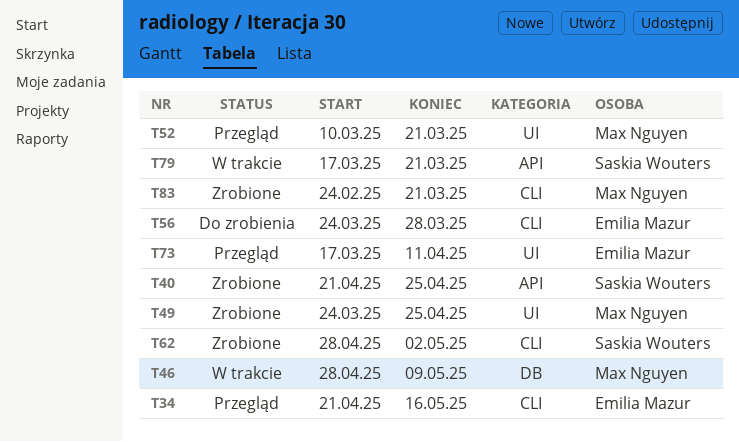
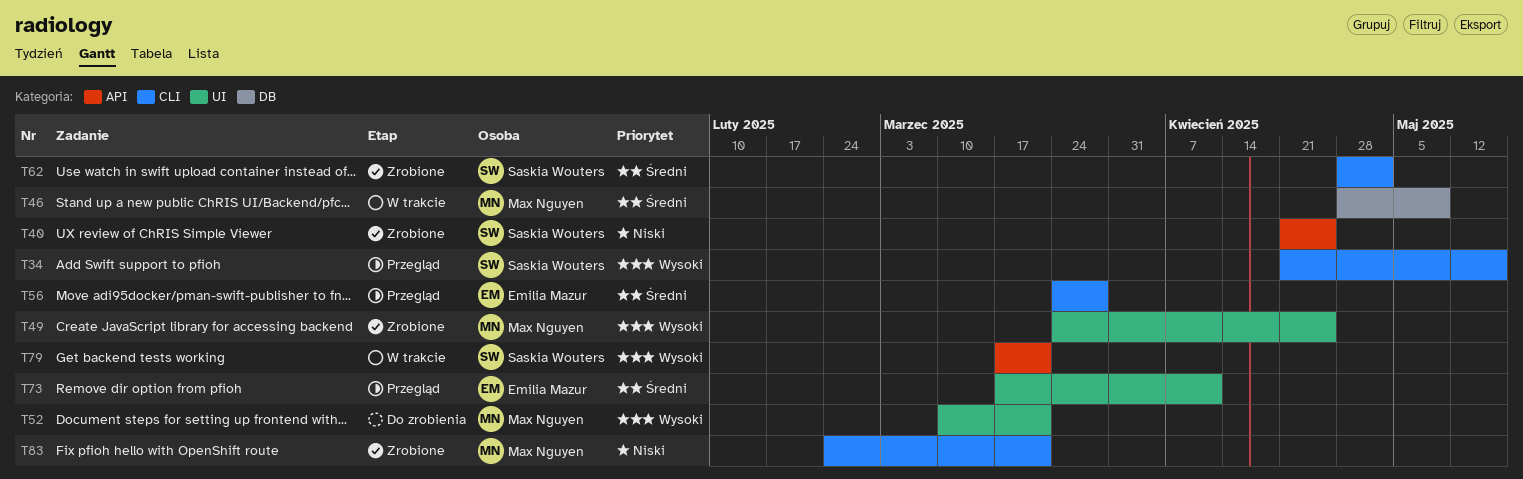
T34, owner: Emilia Mazur -> Saskia Wouters
T52, status: Przegląd -> Do zrobienia
T56, status: Do zrobienia -> Przegląd

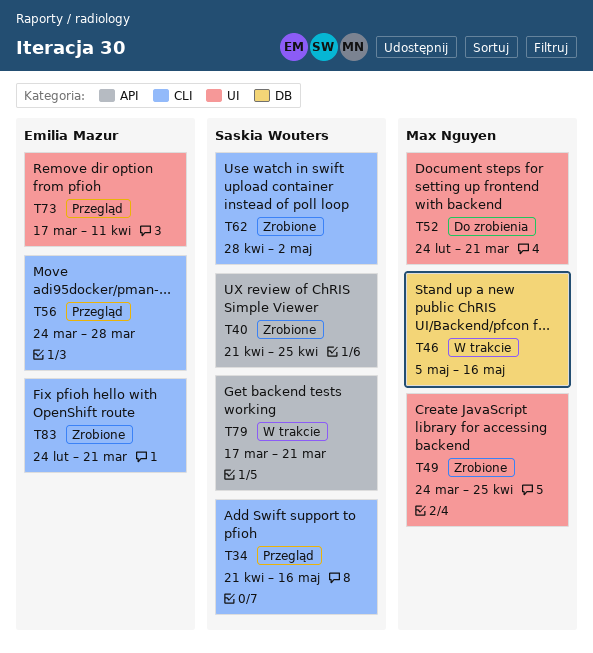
T46, start: Apr 28 -> May 5
T46, due: May 9 -> May 16
T52, start: Mar 10 -> Feb 24
T83, owner: Max Nguyen -> Emilia Mazur

